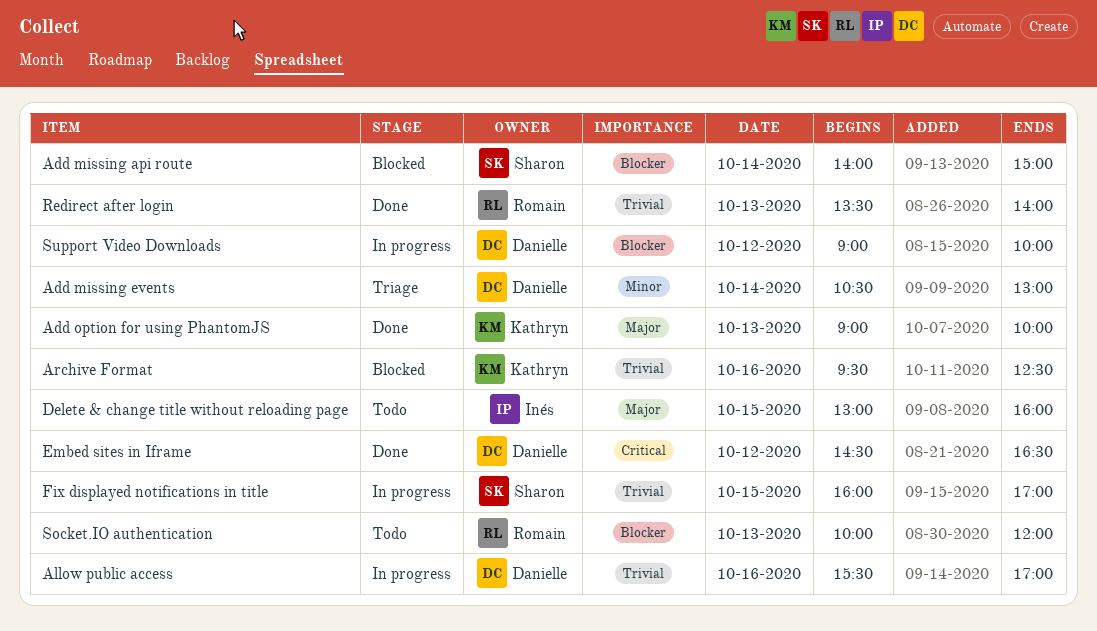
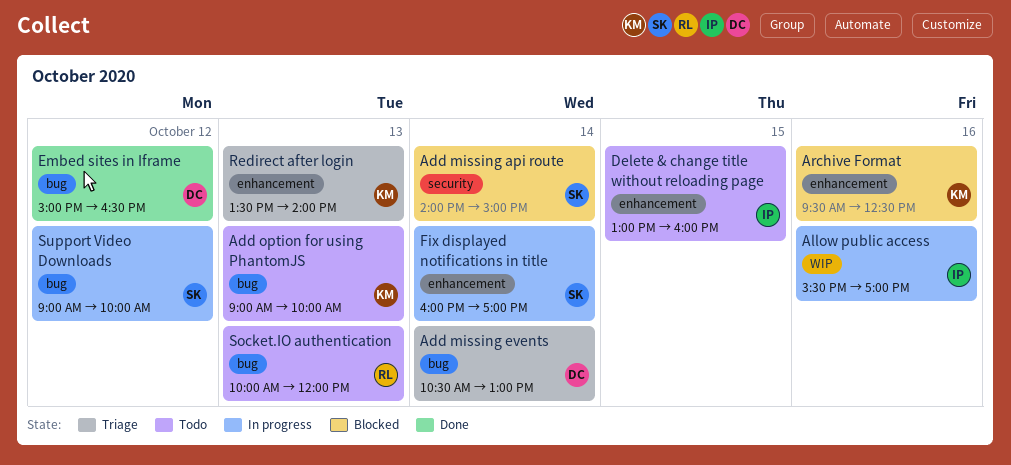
Add option for using PhantomJS, status: Done -> Todo
Allow public access, owner: Danielle -> Inés
Embed sites in Iframe, begins: 14:30 -> 15:00
Fix displayed notifications in title, day: Oct 15 -> Oct 14
Redirect after login, status: Done -> Triage
Redirect after login, owner: Romain -> Kathryn
Support Video Downloads, owner: Danielle -> Sharon

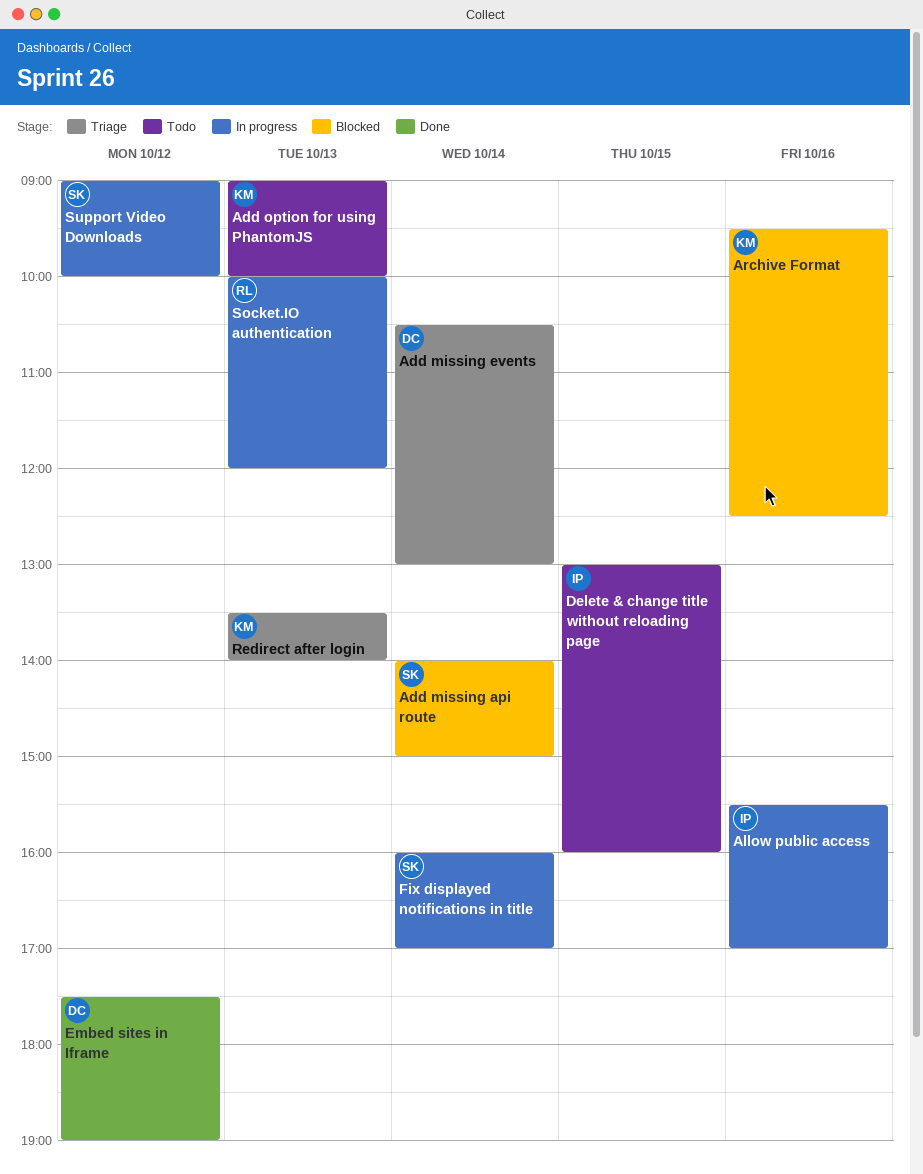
Embed sites in Iframe, begins: 15:00 -> 17:30
Embed sites in Iframe, ends: 16:30 -> 19:00
Socket.IO authentication, status: Todo -> In progress

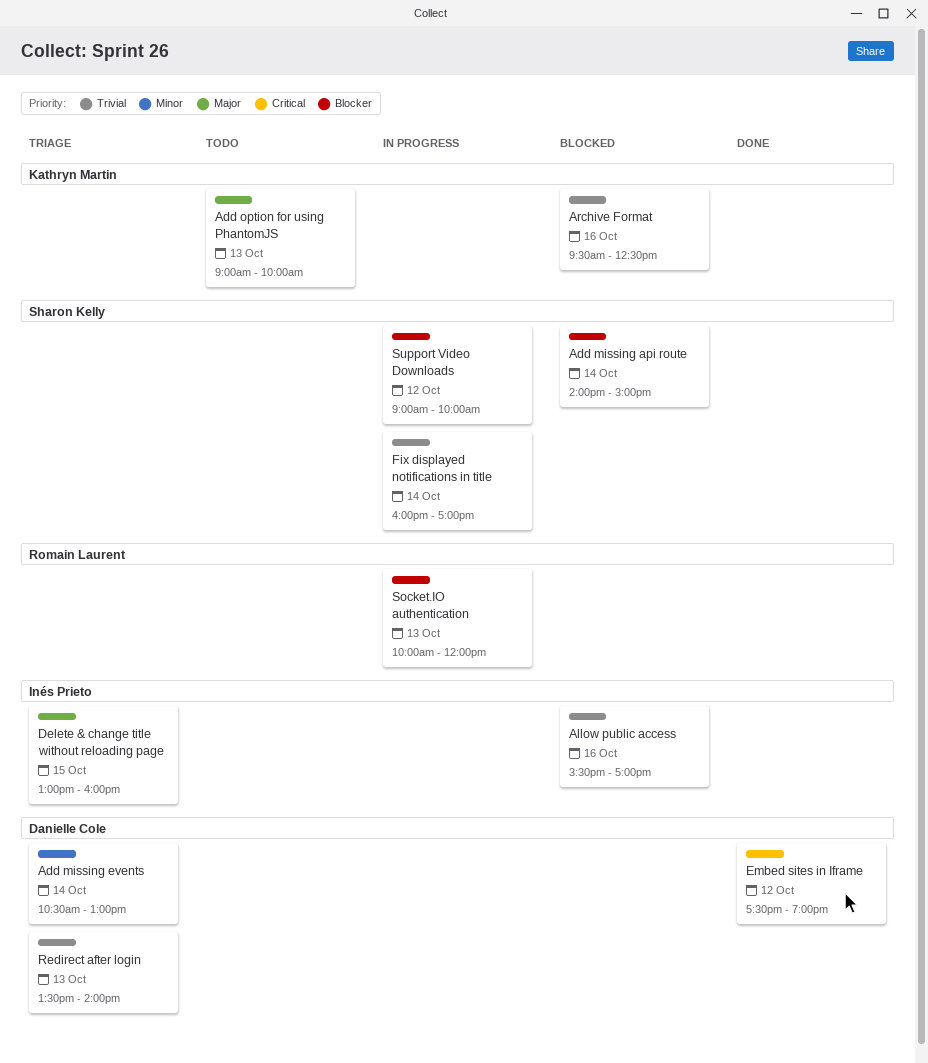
Allow public access, status: In progress -> Blocked
Delete & change title without reloading page, status: Todo -> Triage
Redirect after login, owner: Kathryn Martin -> Danielle Cole

